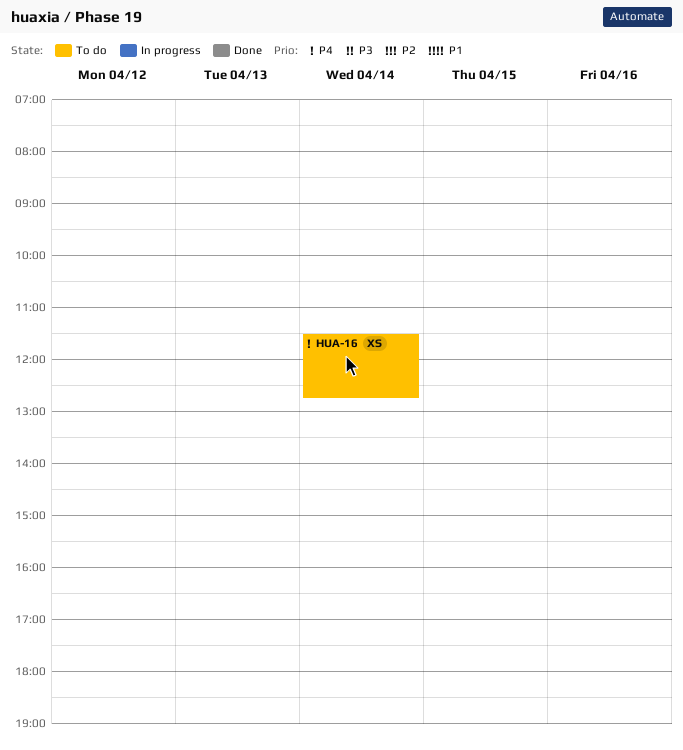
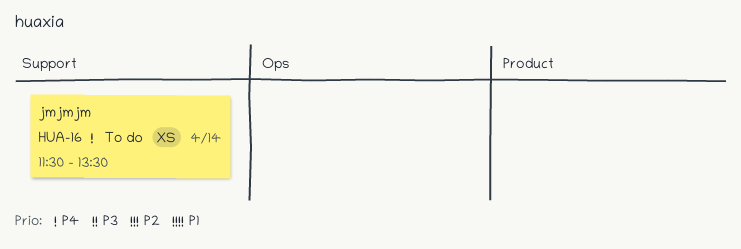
HUA-16, ends: 12:45 -> 13:30

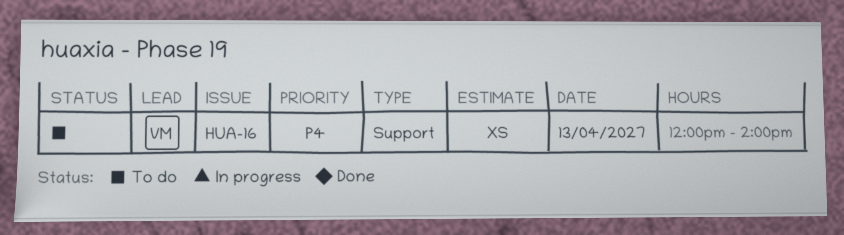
HUA-16, day: Apr 14 -> Apr 13
HUA-16, begins: 11:30 -> 12:00
HUA-16, ends: 13:30 -> 14:00

